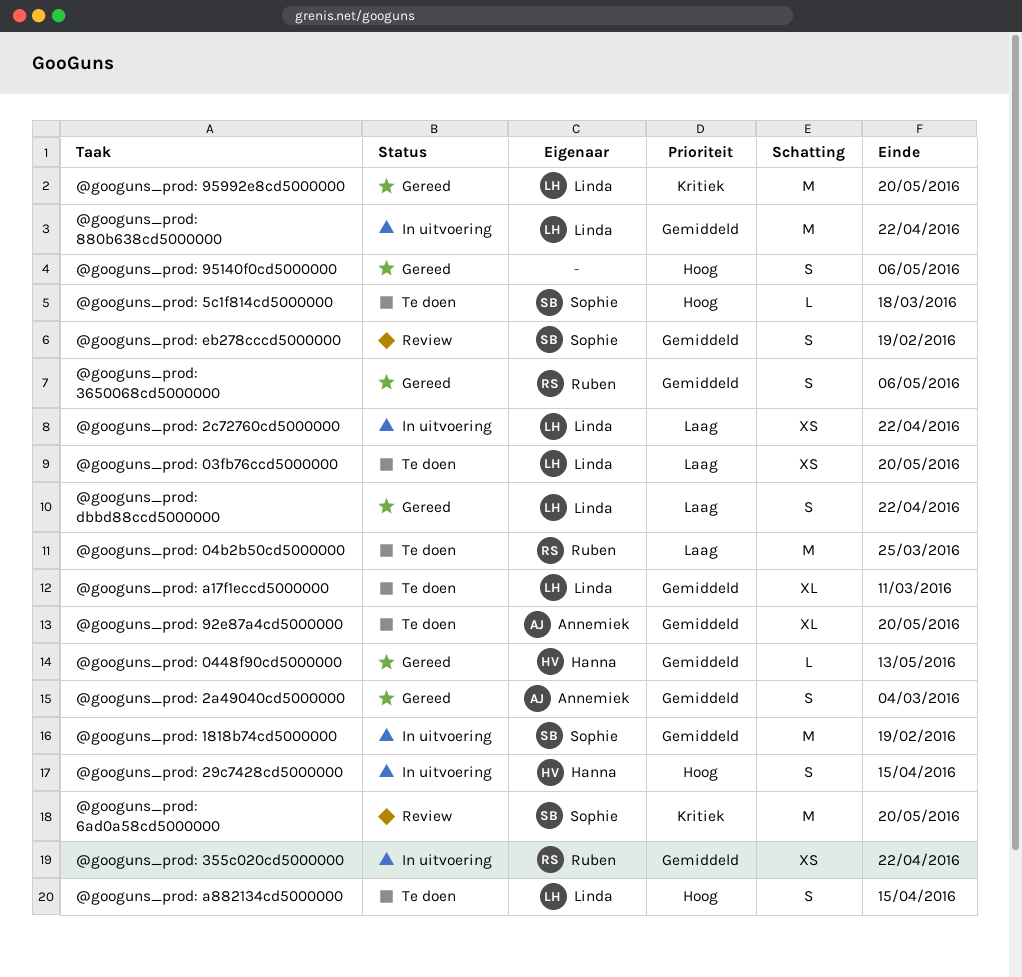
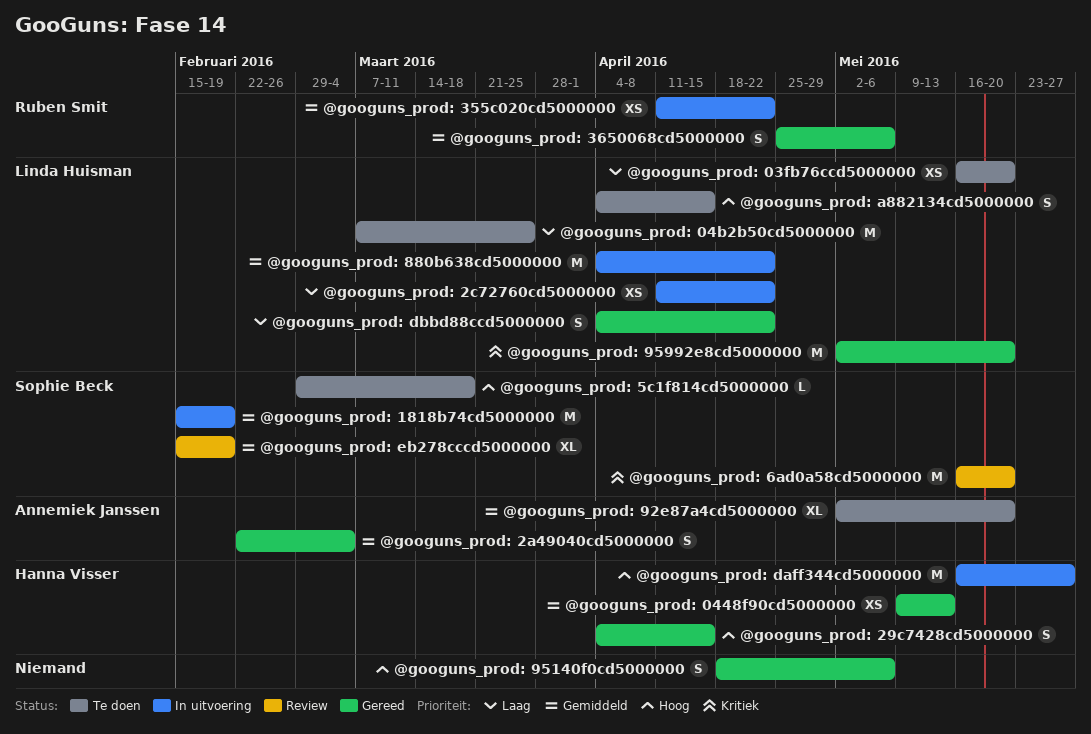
@googuns_prod: 0448f90cd5000000, estimate: L -> XS
@googuns_prod: 04b2b50cd5000000, owner: Ruben Smit -> Linda Huisman
@googuns_prod: 29c7428cd5000000, status: In uitvoering -> Gereed
@googuns_prod: a17f1eccd5000000: present -> none
@googuns_prod: daff344cd5000000: none -> present
@googuns_prod: eb278cccd5000000, estimate: S -> XL

